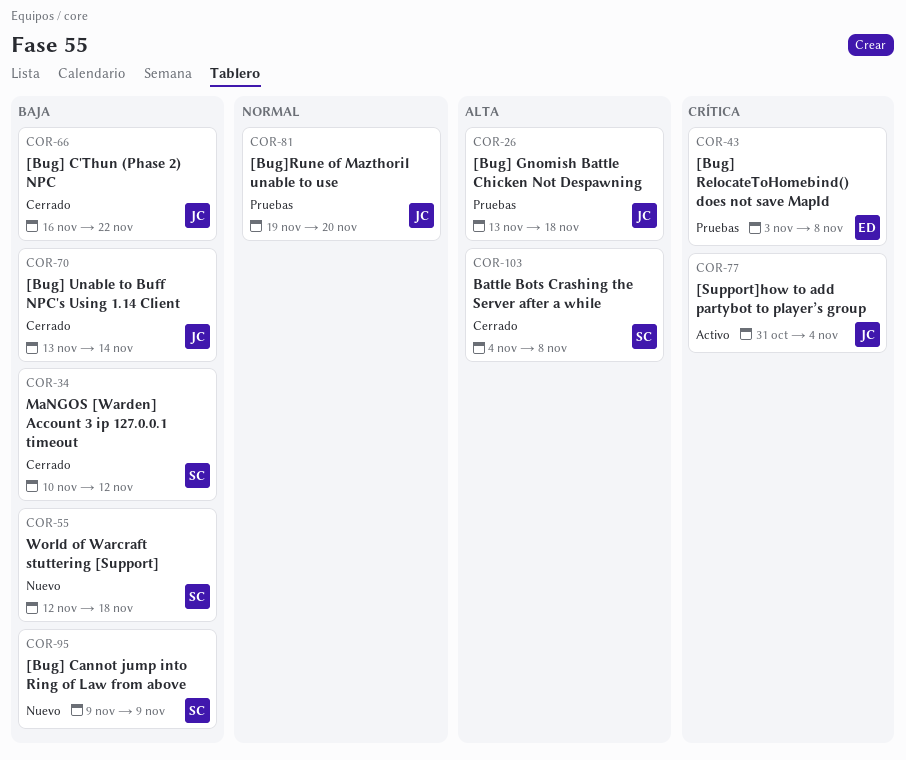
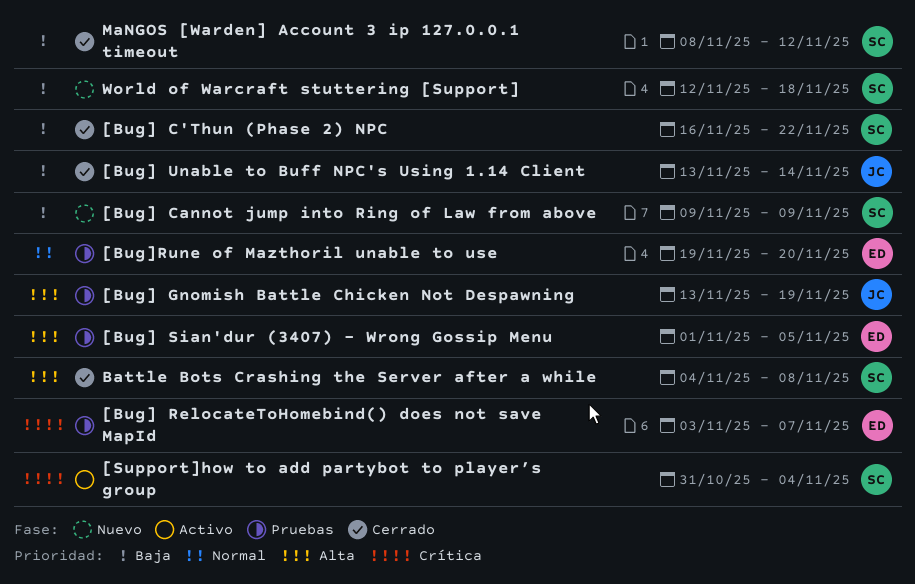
[Bug] C'Thun (Phase 2) NPC, owner: JC -> SC
[Bug] Gnomish Battle Chicken Not Despawning, due: Nov 18 -> Nov 19
[Bug] RelocateToHomebind() does not save MapId, due: Nov 8 -> Nov 7
[Bug] Sian'dur (3407) - Wrong Gossip Menu: none -> present
[Bug]Rune of Mazthoril unable to use, owner: JC -> ED
[Support]how to add partybot to player’s group, owner: JC -> SC
MaNGOS [Warden] Account 3 ip 127.0.0.1 timeout, start: Nov 10 -> Nov 8

